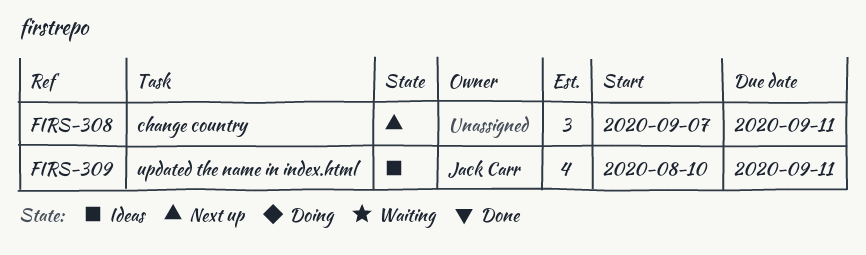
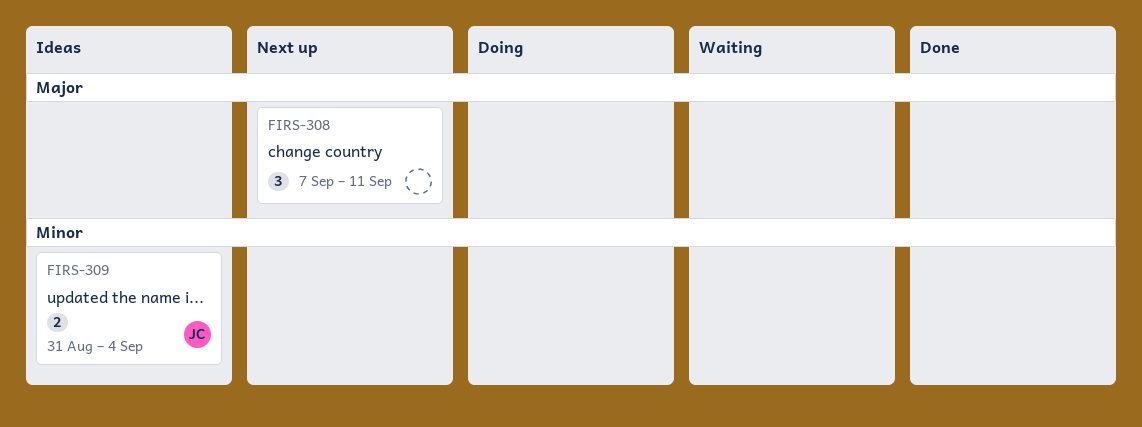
FIRS-309, estimate: 4 -> 2
FIRS-309, start: Aug 10 -> Aug 31
FIRS-309, due: Sep 11 -> Sep 4

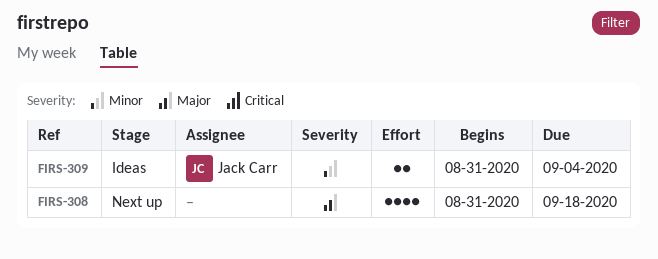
FIRS-308, estimate: 3 -> 4
FIRS-308, start: Sep 7 -> Aug 31
FIRS-308, due: Sep 11 -> Sep 18

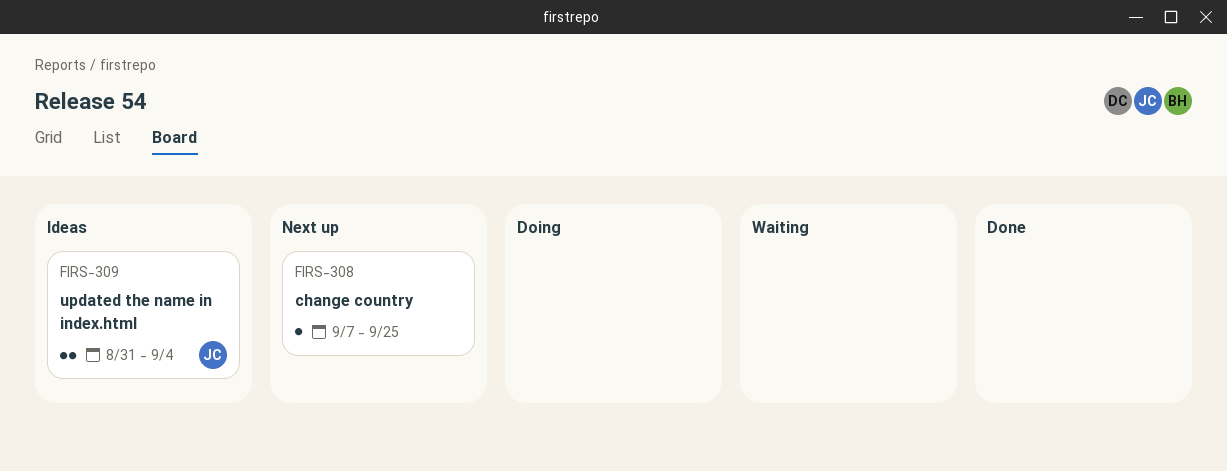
FIRS-308, estimate: 4 -> 1
FIRS-308, start: Aug 31 -> Sep 7
FIRS-308, due: Sep 18 -> Sep 25

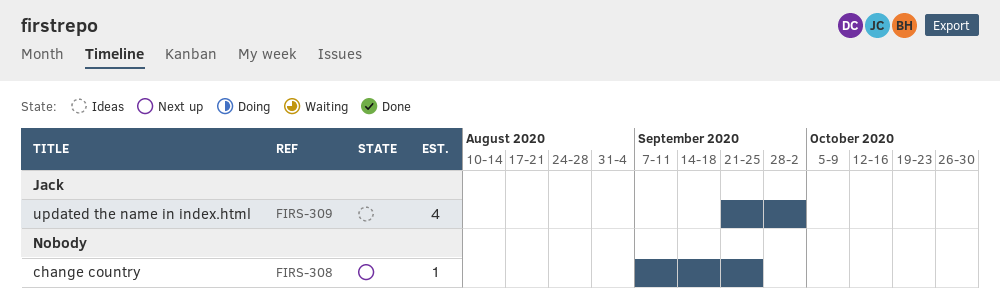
FIRS-309, estimate: 2 -> 4
FIRS-309, start: Aug 31 -> Sep 21
FIRS-309, due: Sep 4 -> Oct 2

